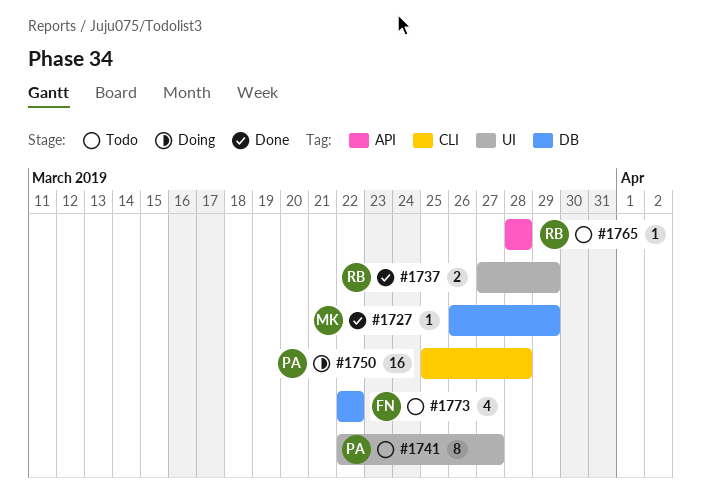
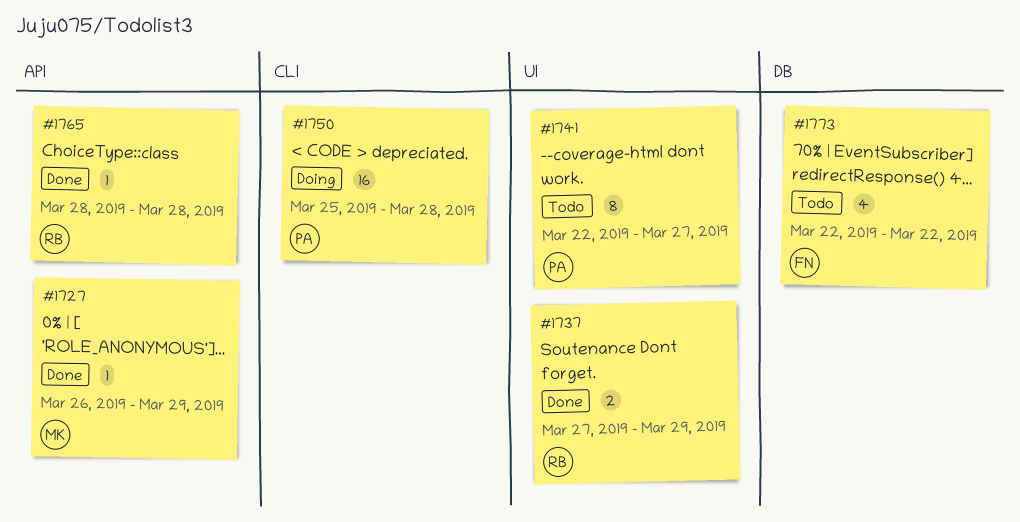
#1727, label: DB -> API
#1765, status: Todo -> Done

